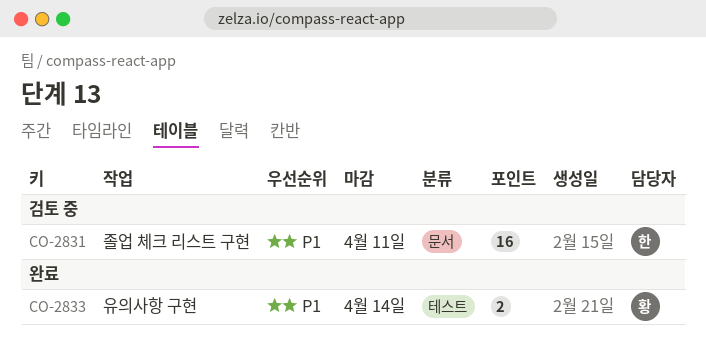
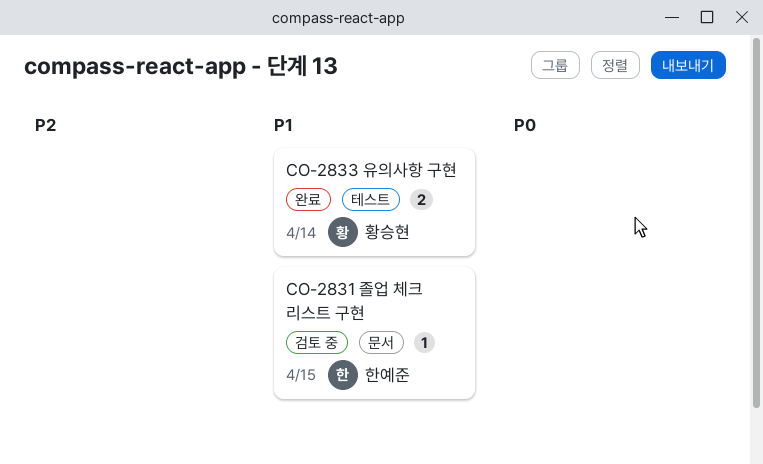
CO-2831, estimate: 16 -> 1
CO-2831, due: Apr 11 -> Apr 15

